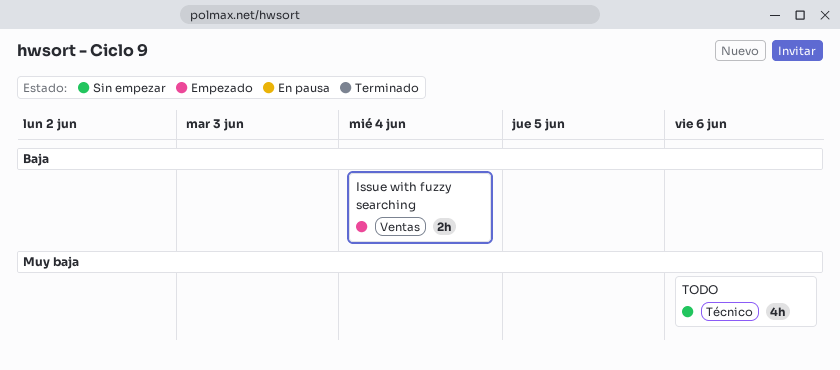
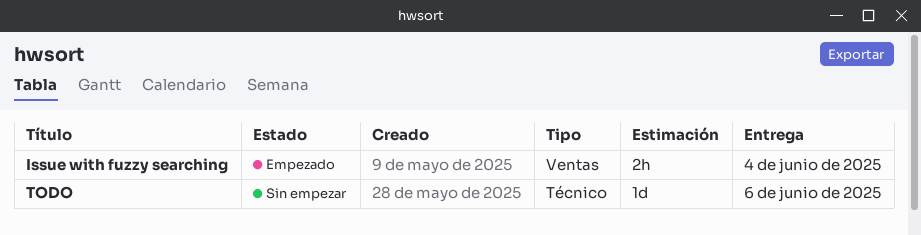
TODO, estimate: 4h -> 1d

